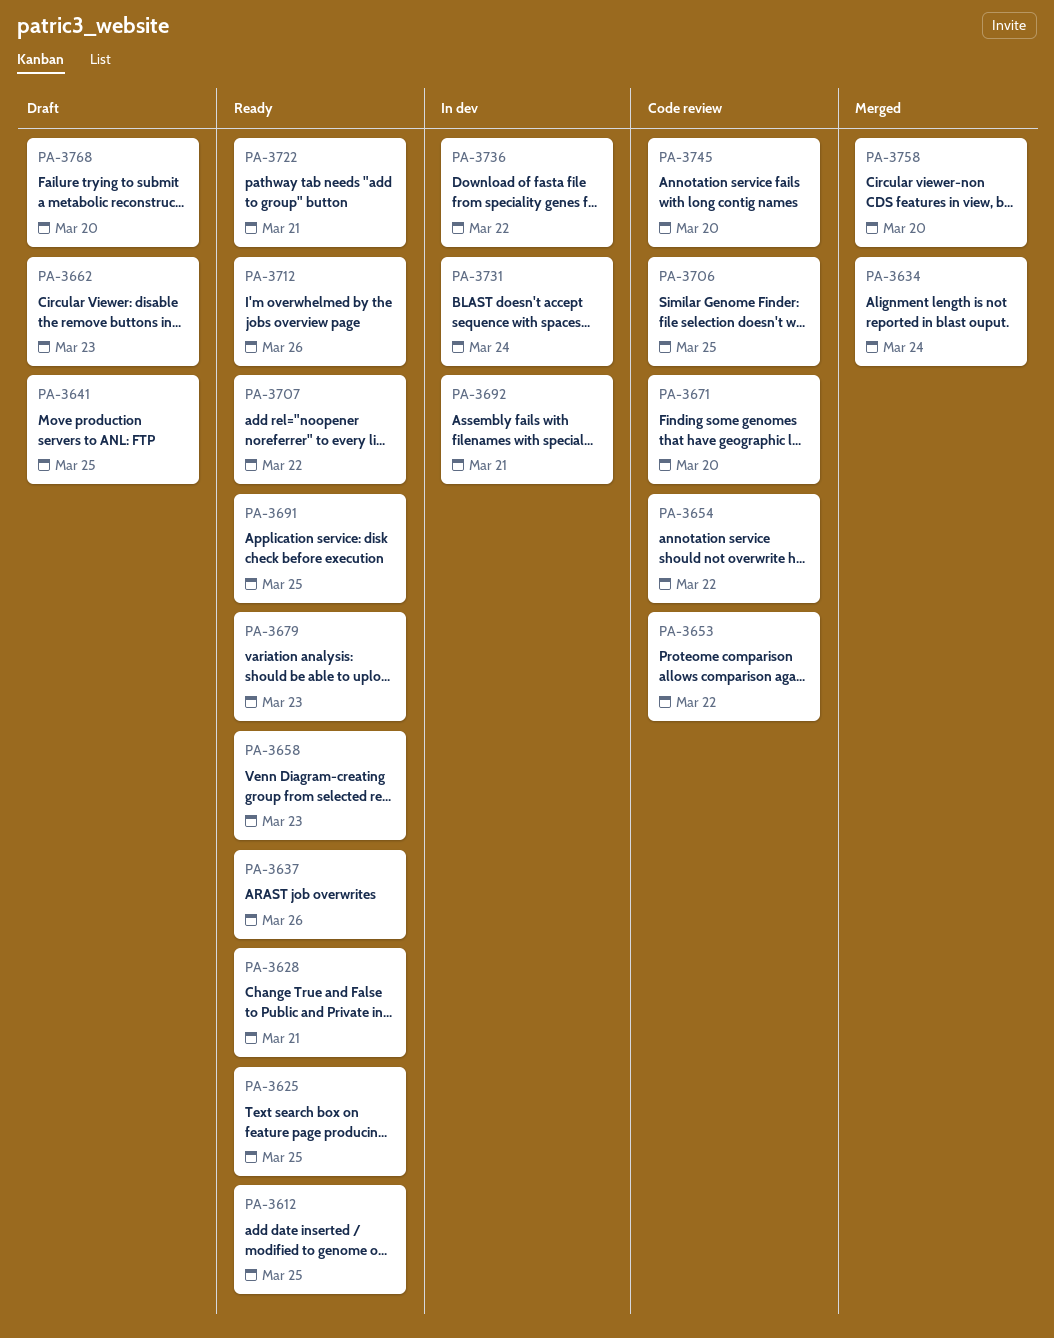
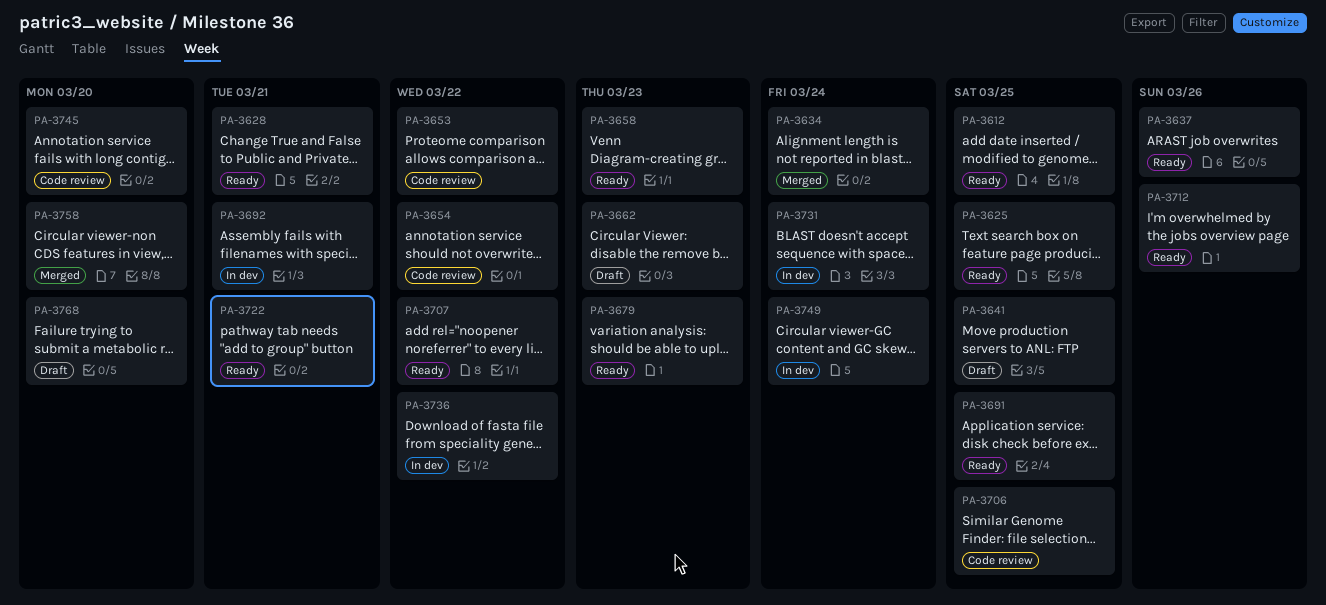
PA-3671: present -> none
PA-3749: none -> present

